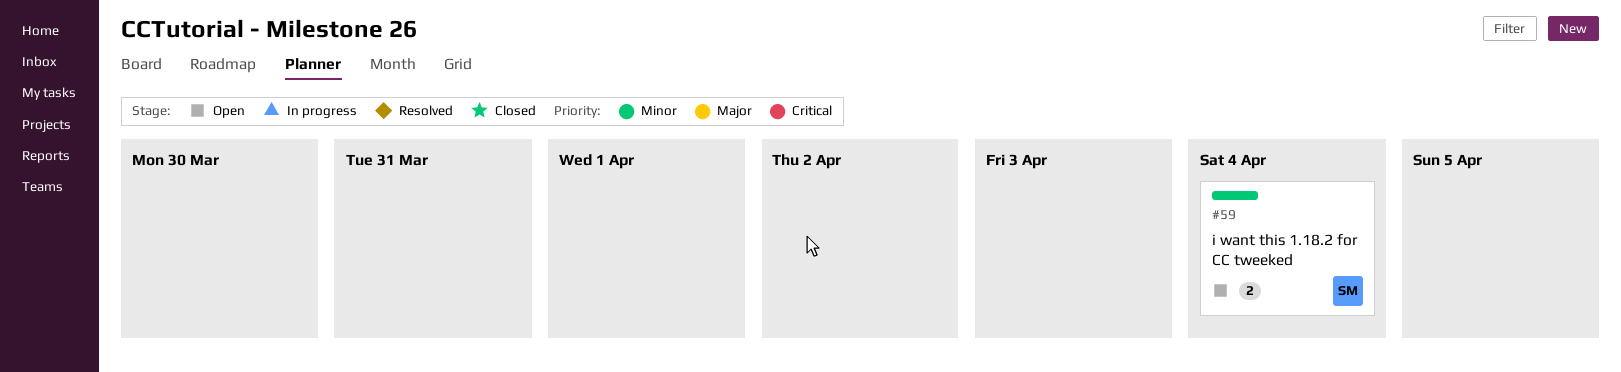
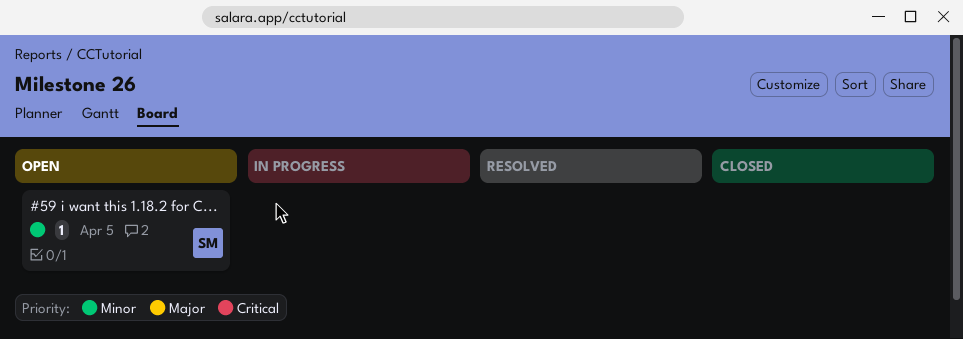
#59, estimate: 2 -> 1
#59, due: Apr 4 -> Apr 5

